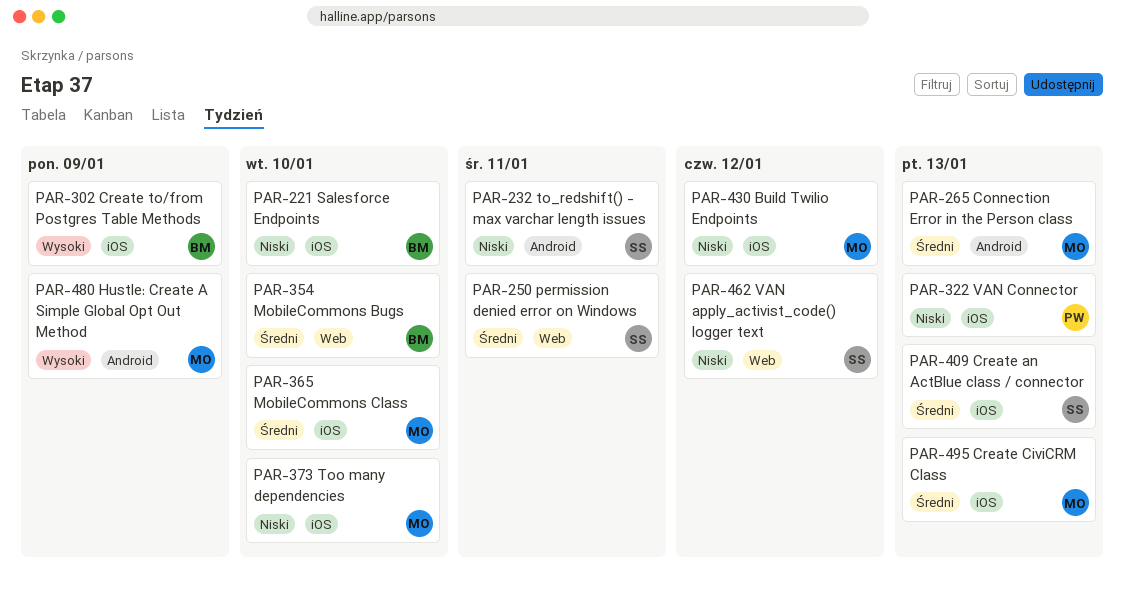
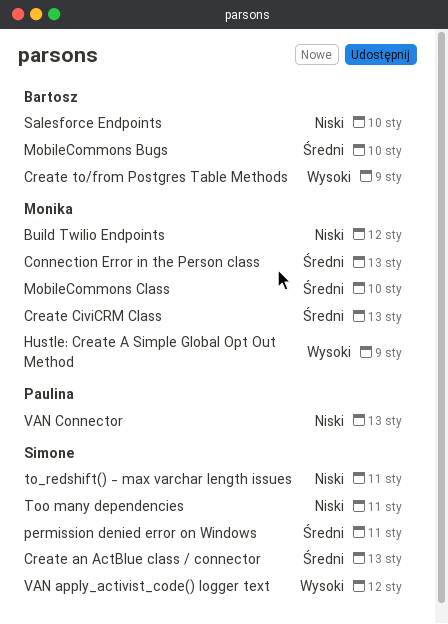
Too many dependencies, owner: Monika -> Simone
Too many dependencies, due: Jan 10 -> Jan 11
VAN apply_activist_code() logger text, priority: Niski -> Wysoki

